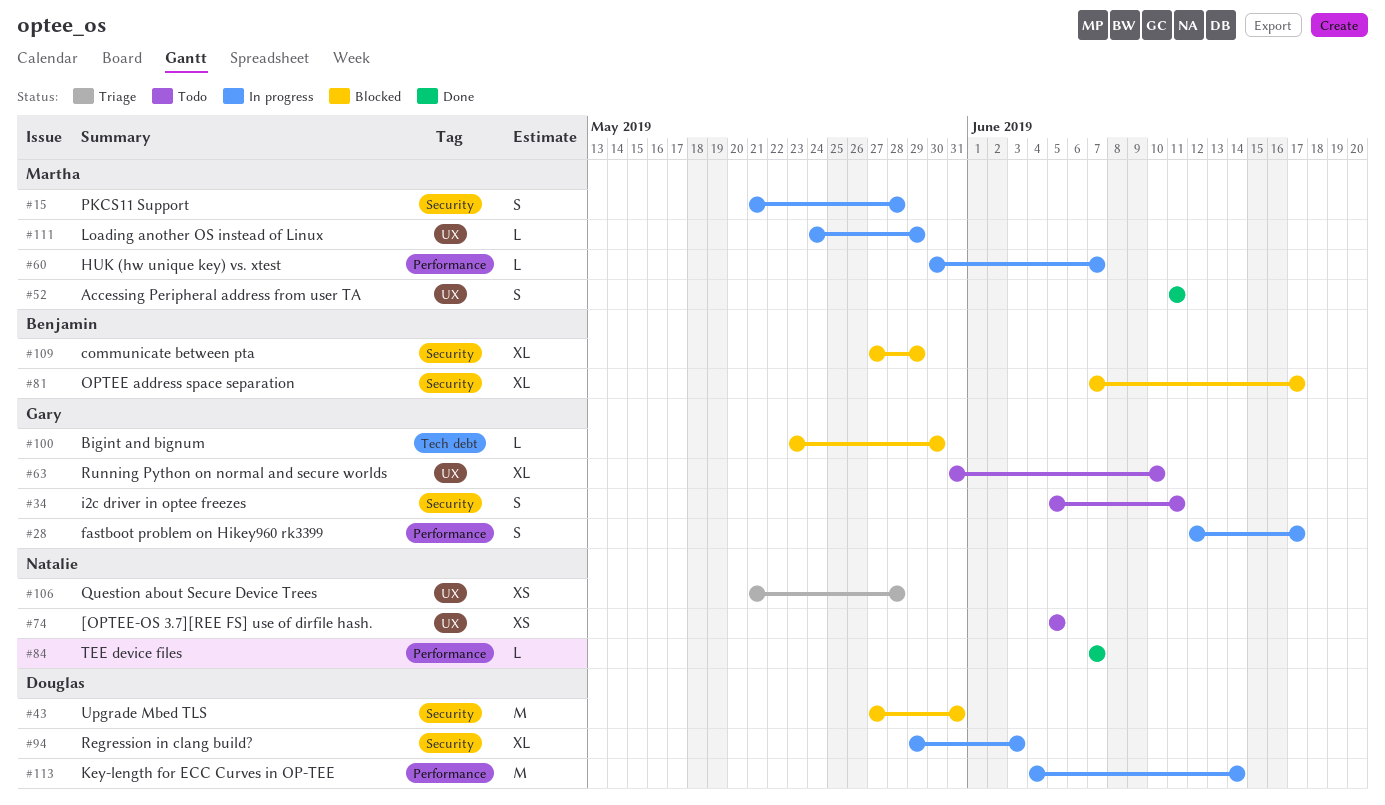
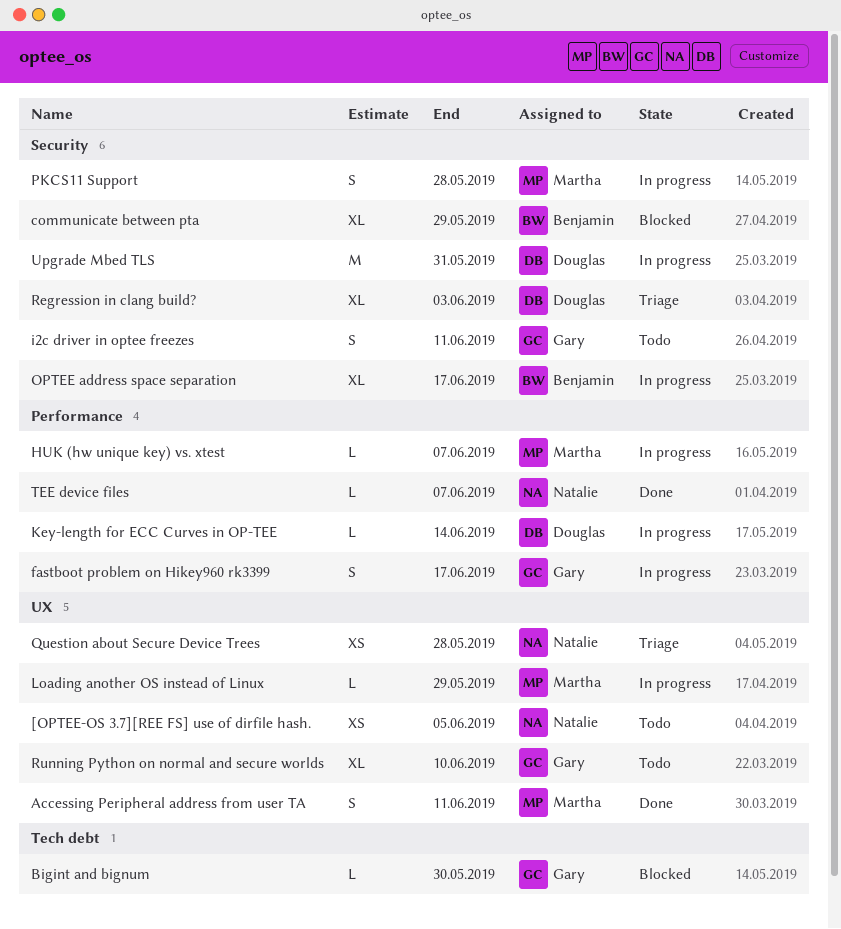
Key-length for ECC Curves in OP-TEE, estimate: M -> L
OPTEE address space separation, status: Blocked -> In progress
Regression in clang build?, status: In progress -> Triage
Upgrade Mbed TLS, status: Blocked -> In progress

